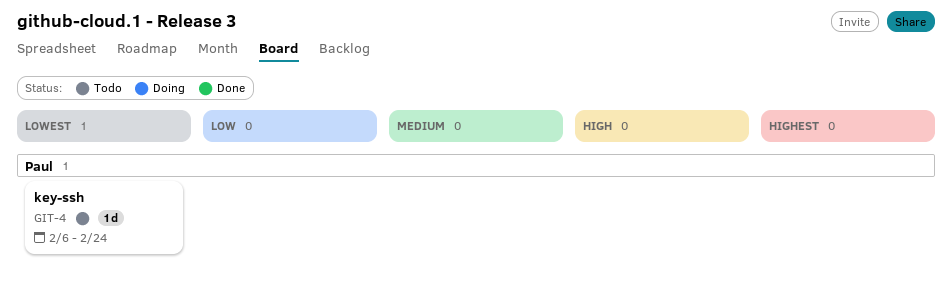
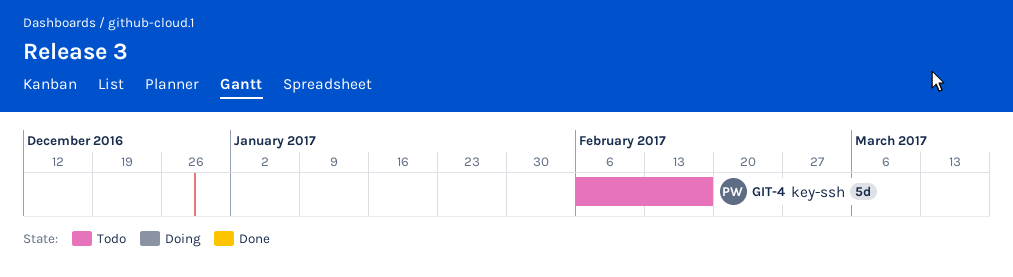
GIT-4, estimate: 1d -> 5d
GIT-4, due: Feb 24 -> Feb 17

